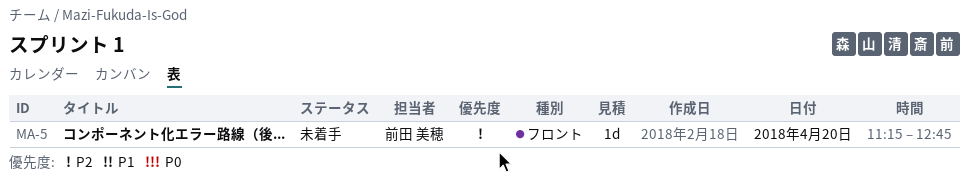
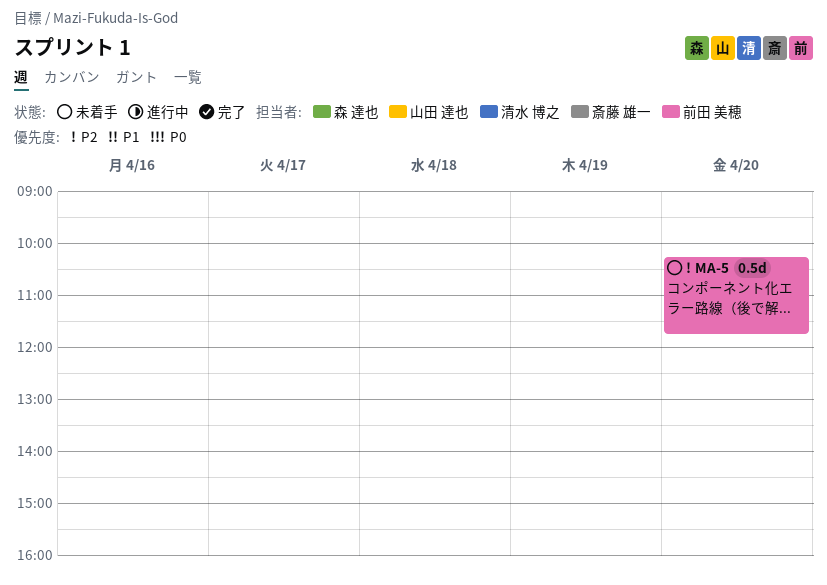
MA-5, estimate: 1d -> 0.5d
MA-5, begins: 11:15 -> 10:15
MA-5, ends: 12:45 -> 11:45

